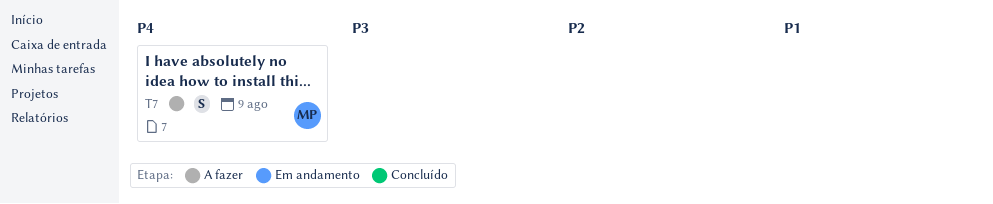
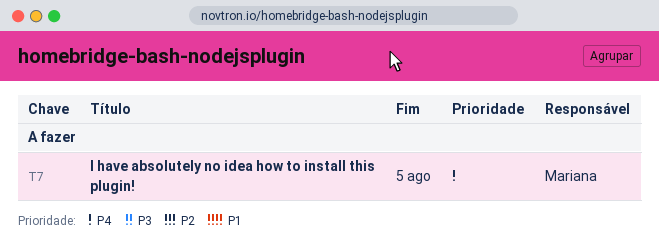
T7, due: Aug 9 -> Aug 5

